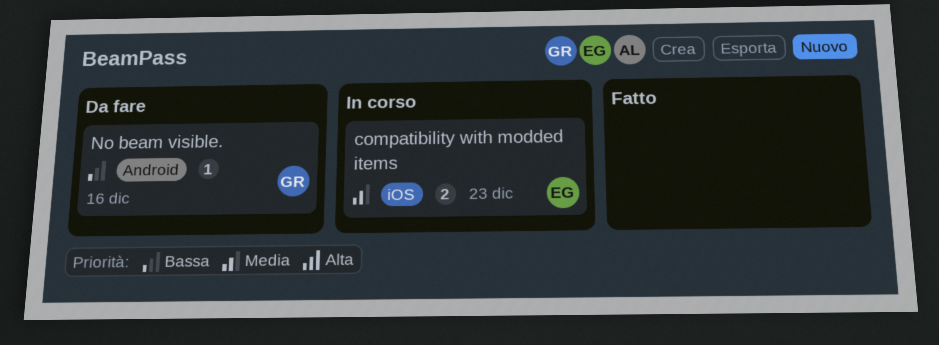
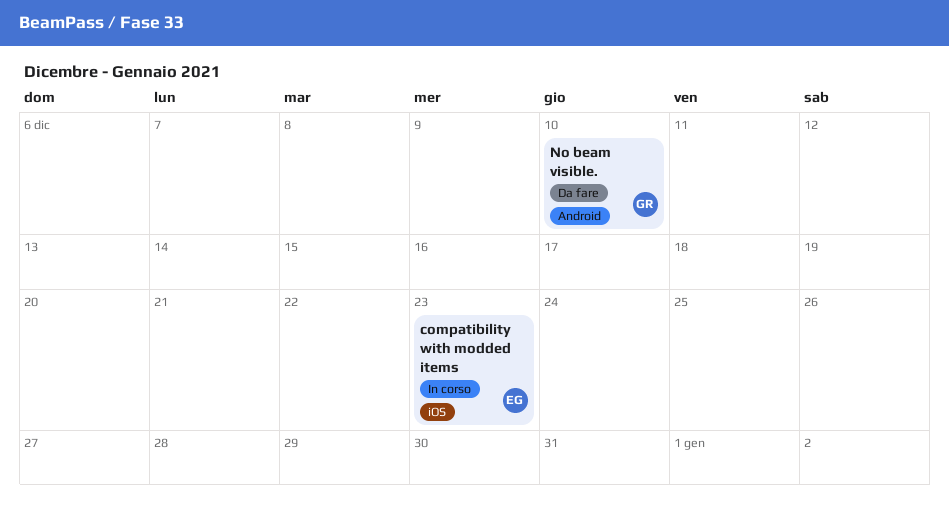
No beam visible., due: Dec 16 -> Dec 10

